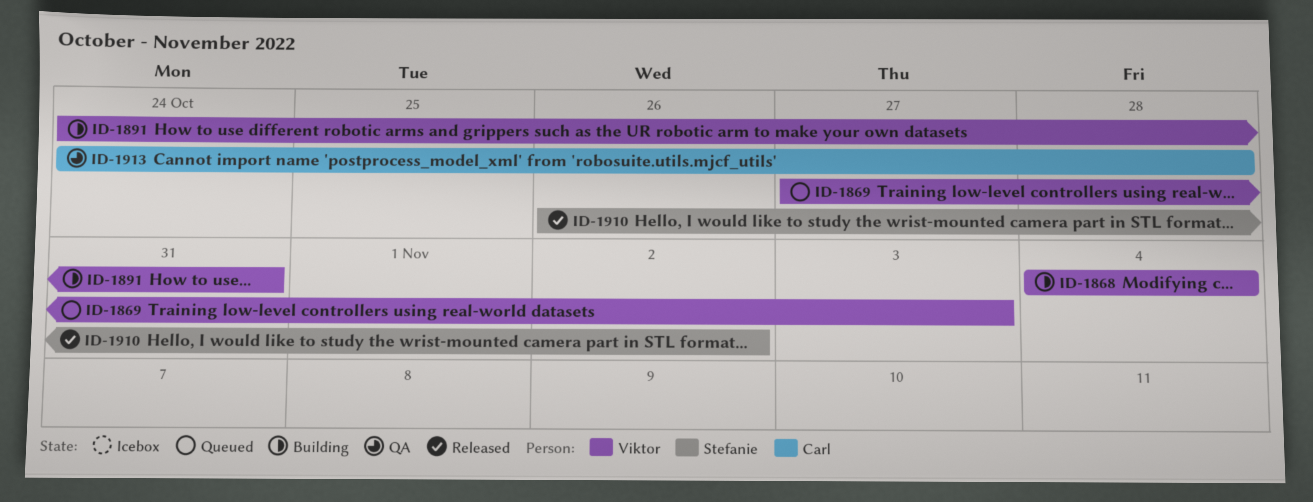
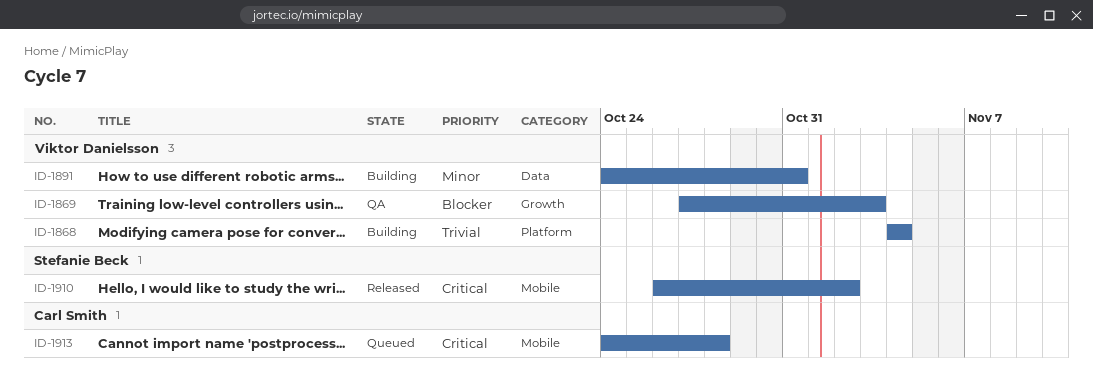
ID-1869, status: Queued -> QA
ID-1913, status: QA -> Queued

